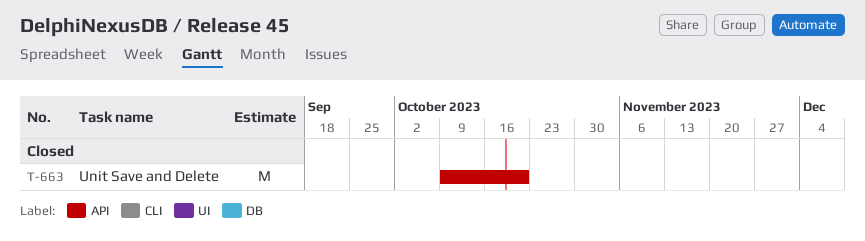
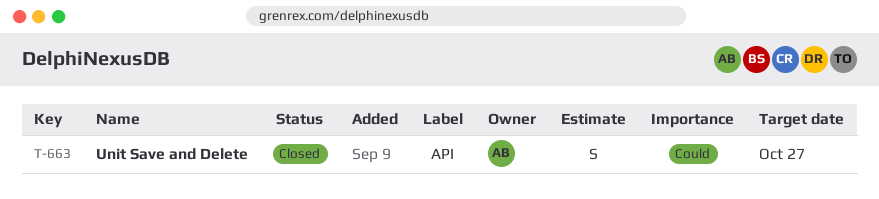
T-663, estimate: M -> S
T-663, due: Oct 20 -> Oct 27

